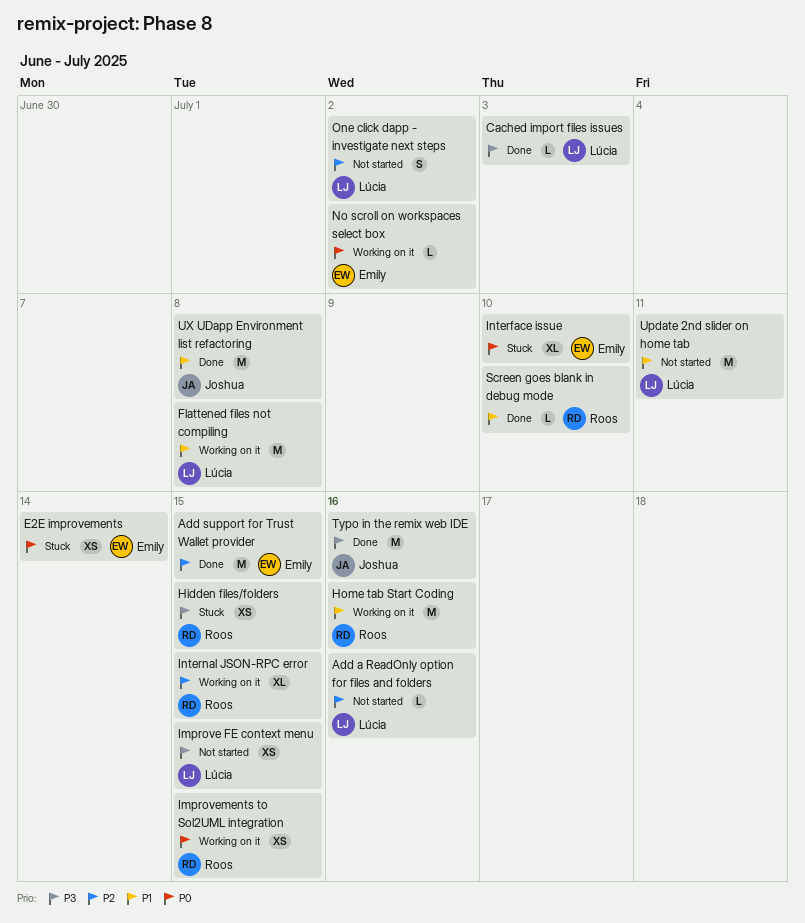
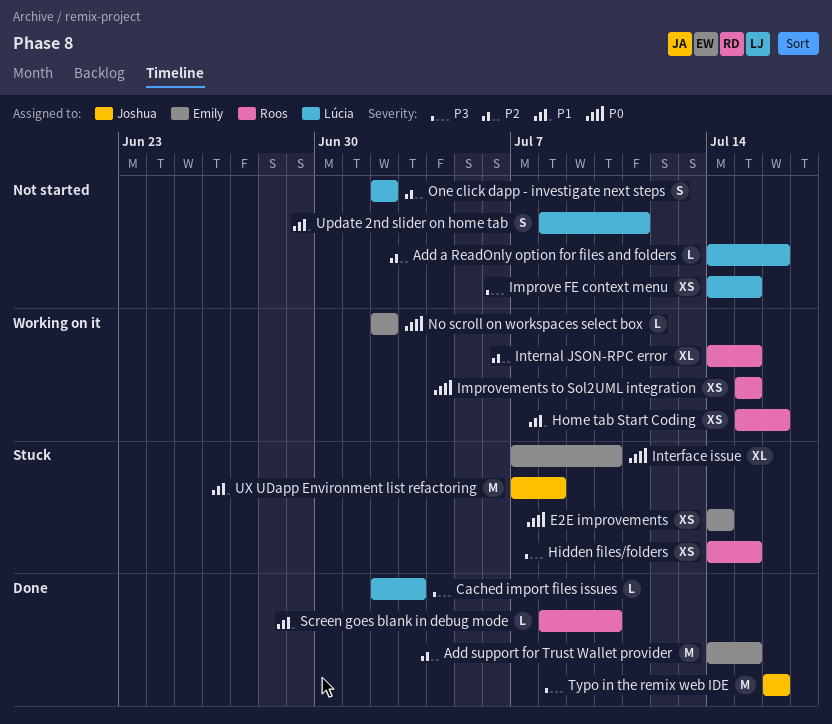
Flattened files not compiling: present -> none
Home tab Start Coding, estimate: M -> XS
Update 2nd slider on home tab, estimate: M -> S
UX UDapp Environment list refactoring, status: Done -> Stuck

